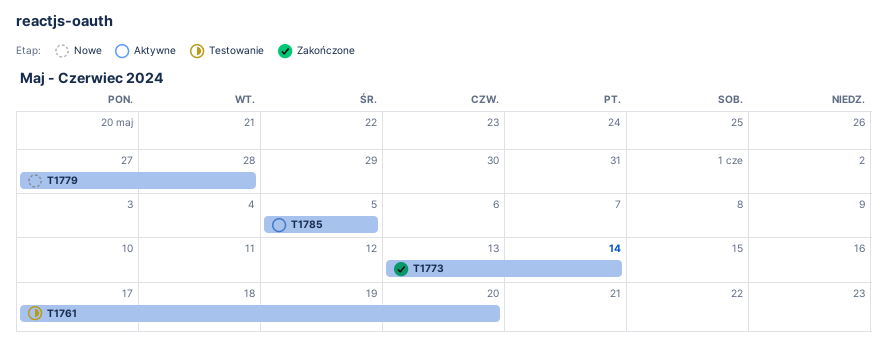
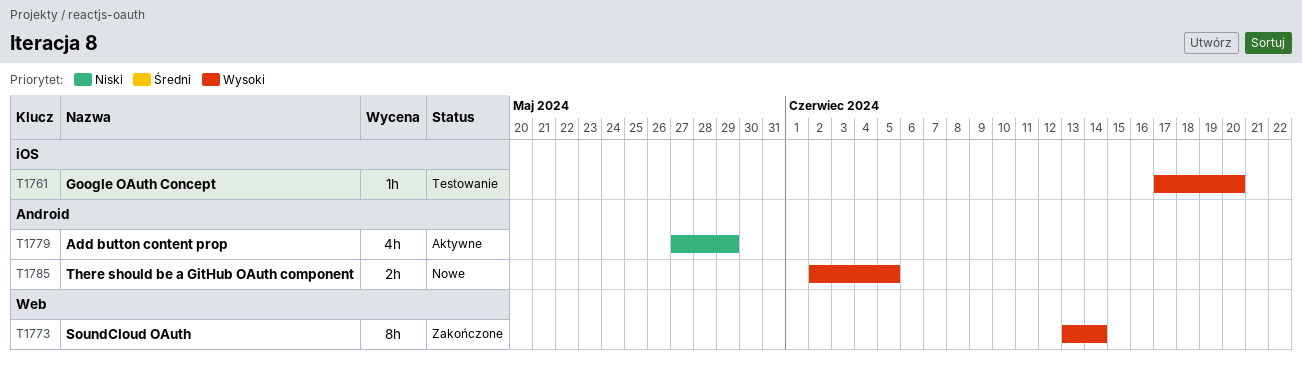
T1779, status: Nowe -> Aktywne
T1779, due: May 28 -> May 29
T1785, status: Aktywne -> Nowe
T1785, start: Jun 5 -> Jun 2

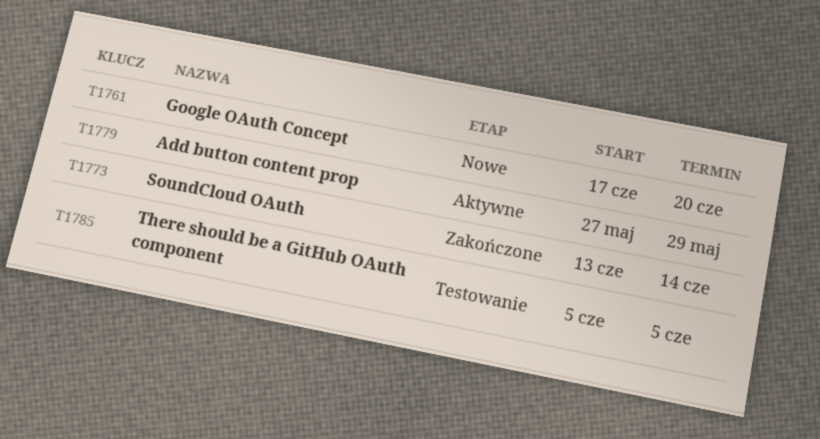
T1761, status: Testowanie -> Nowe
T1785, status: Nowe -> Testowanie
T1785, start: Jun 2 -> Jun 5

